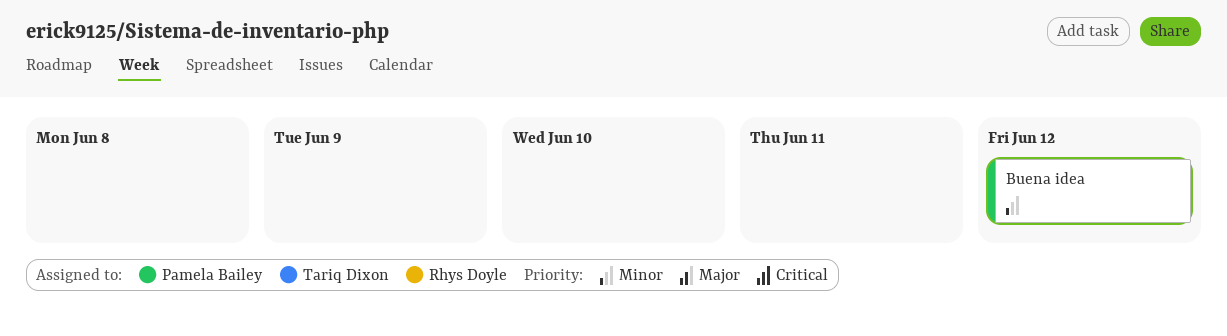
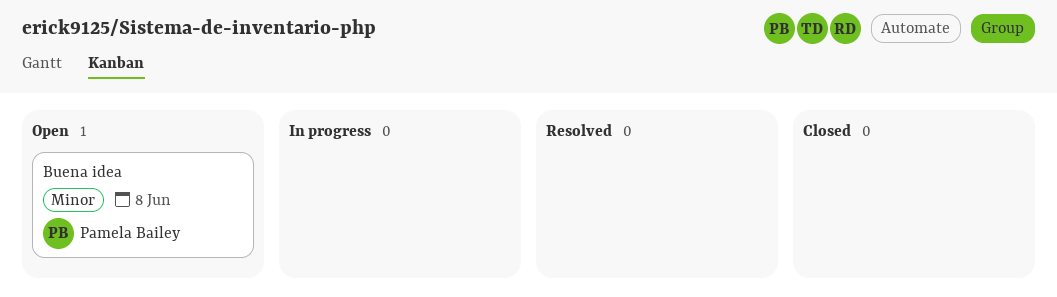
Buena idea, due: Jun 12 -> Jun 8

